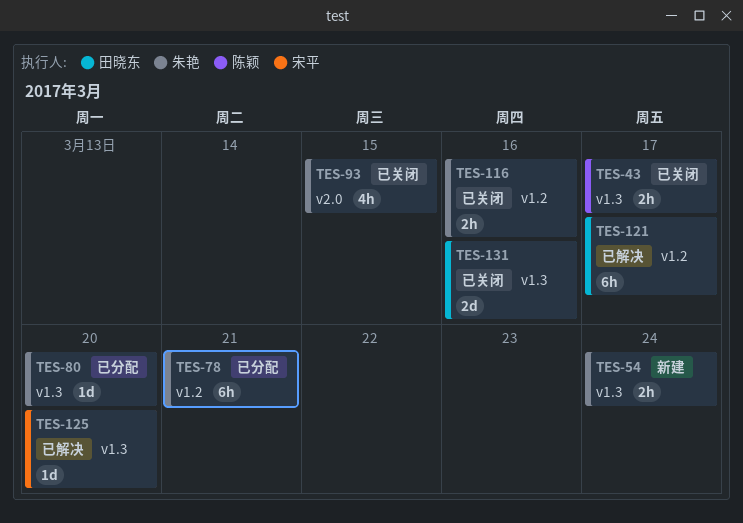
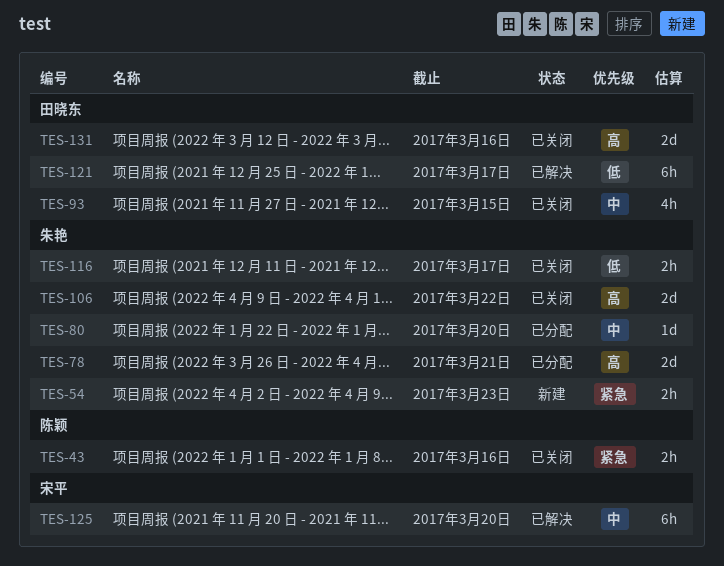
TES-43, due: Mar 17 -> Mar 16
TES-54, due: Mar 24 -> Mar 23
TES-78, estimate: 6h -> 2d
TES-93, owner: 朱艳 -> 田晓东
TES-106: none -> present
TES-116, due: Mar 16 -> Mar 17
TES-125, estimate: 1d -> 6h

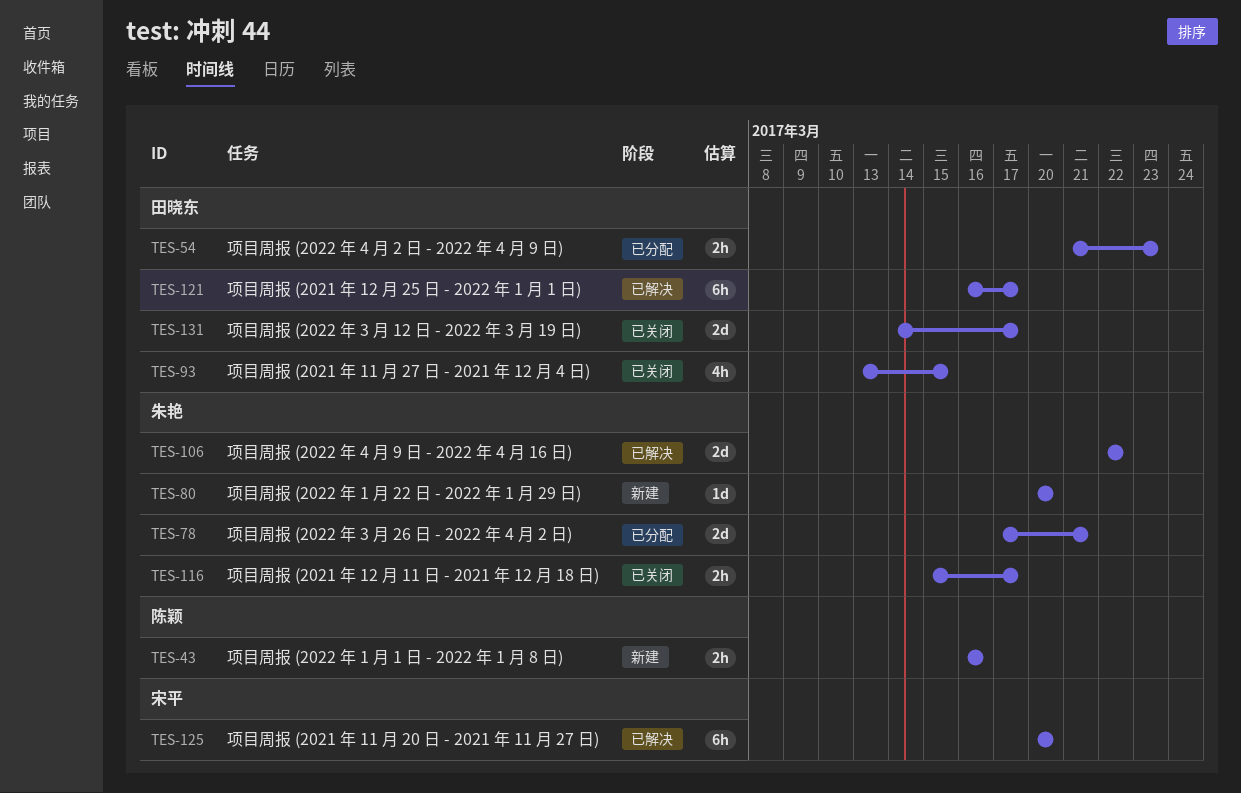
TES-43, status: 已关闭 -> 新建
TES-54, status: 新建 -> 已分配
TES-54, owner: 朱艳 -> 田晓东
TES-80, status: 已分配 -> 新建
TES-106, status: 已关闭 -> 已解决
TES-131, due: Mar 16 -> Mar 17

